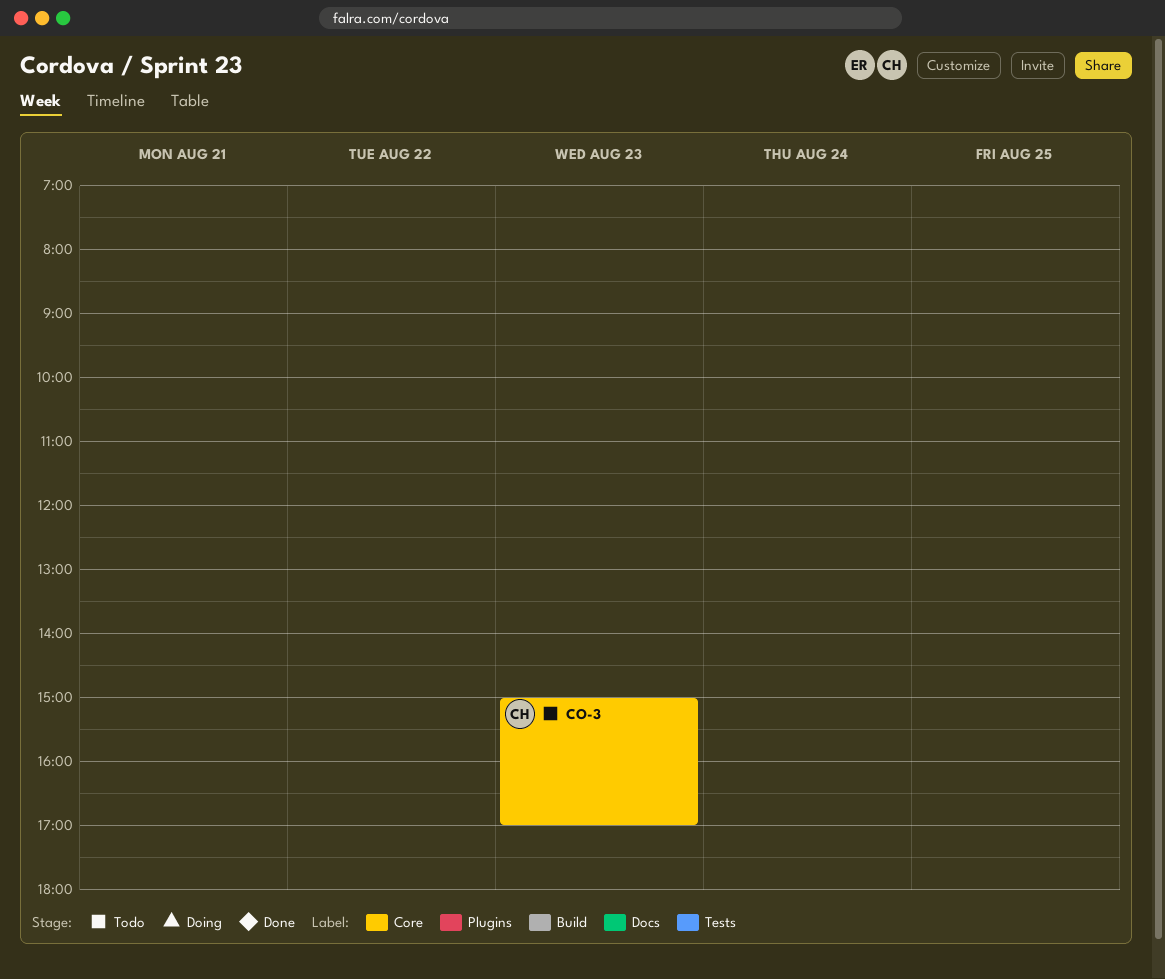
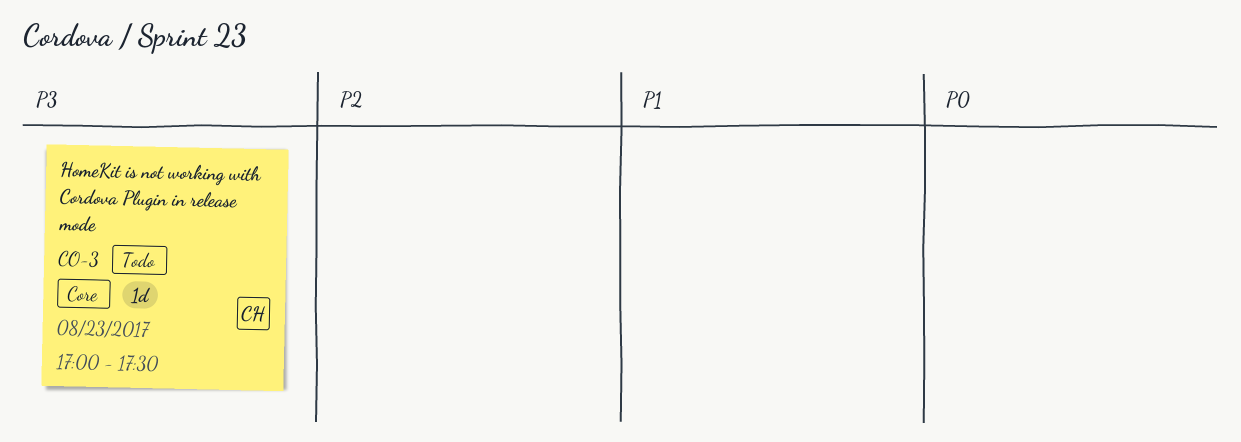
CO-3, begins: 15:00 -> 17:00
CO-3, ends: 17:00 -> 17:30

